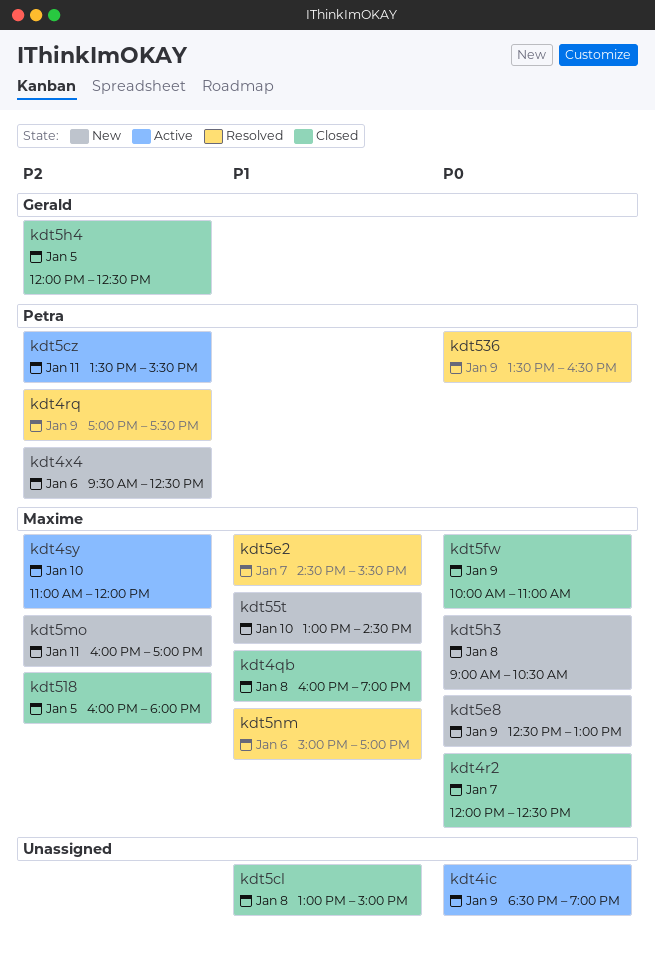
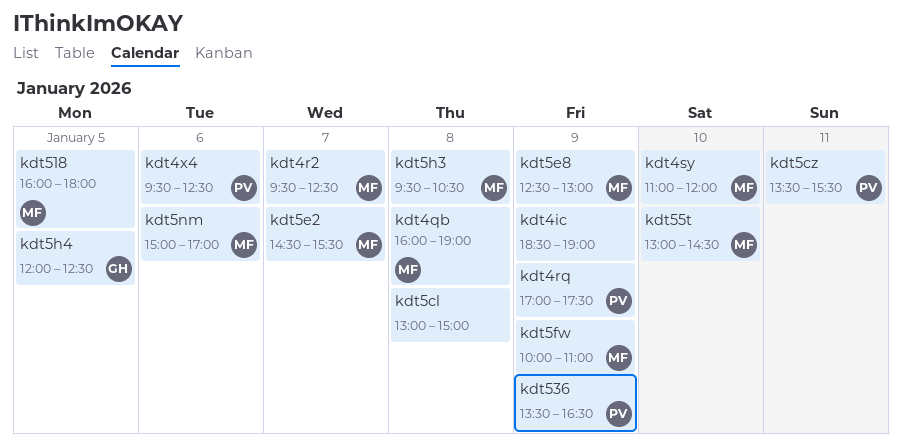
kdt4r2, begins: 12:00 -> 09:30
kdt5h3, begins: 09:00 -> 09:30
kdt5mo: present -> none

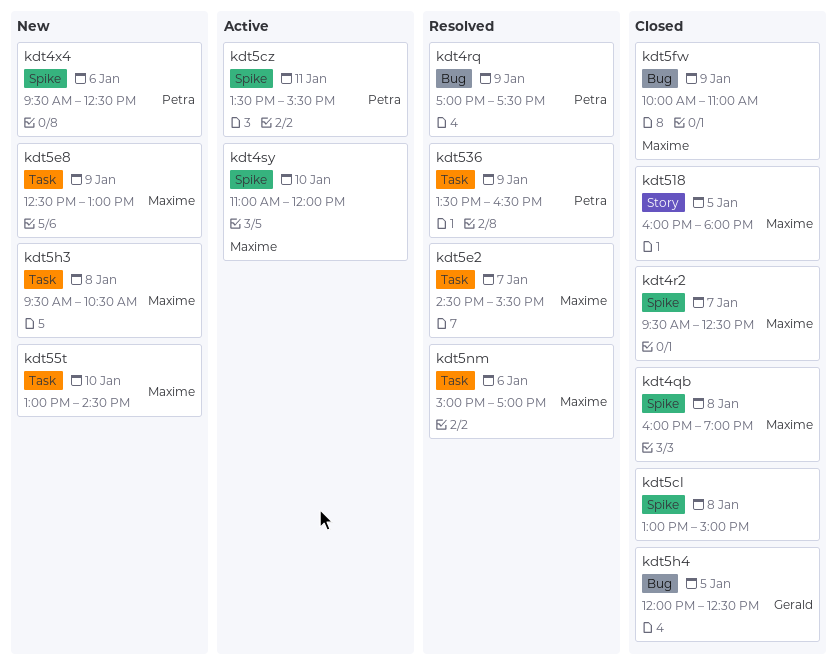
kdt4ic: present -> none

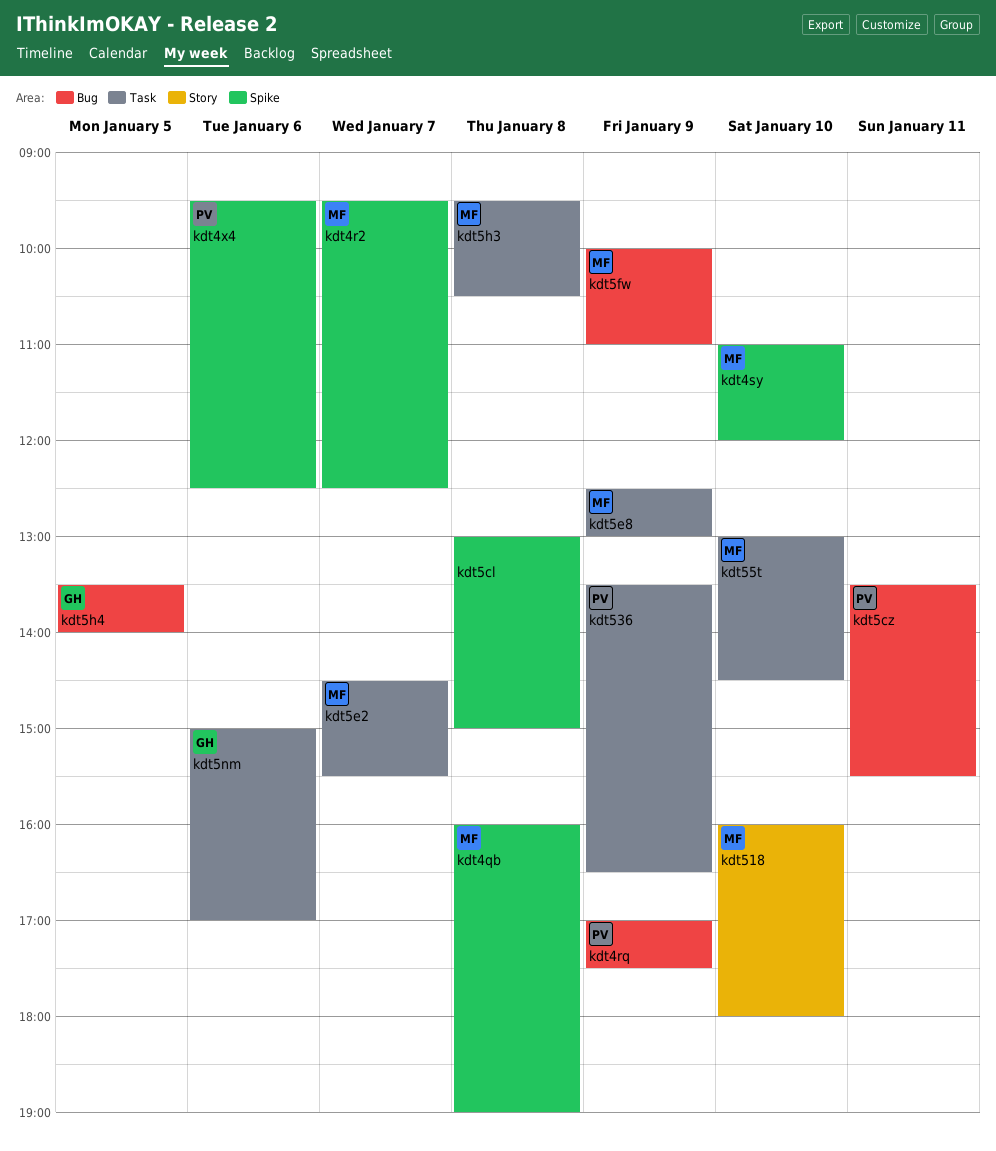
kdt518, day: Jan 5 -> Jan 10
kdt5cz, label: Spike -> Bug
kdt5h4, begins: 12:00 -> 13:30
kdt5h4, ends: 12:30 -> 14:00
kdt5nm, owner: Maxime -> Gerald

